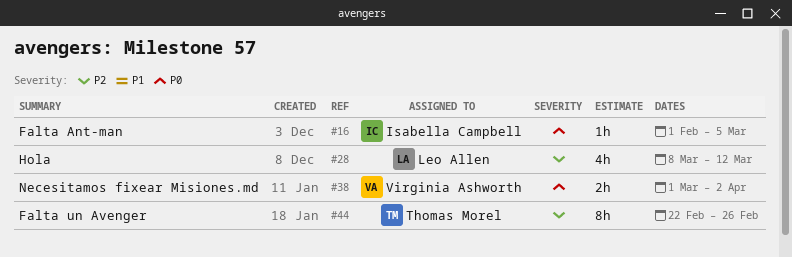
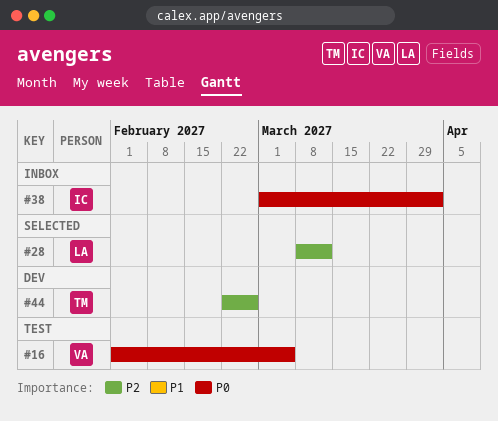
#16, owner: Isabella Campbell -> Virginia Ashworth
#38, owner: Virginia Ashworth -> Isabella Campbell

